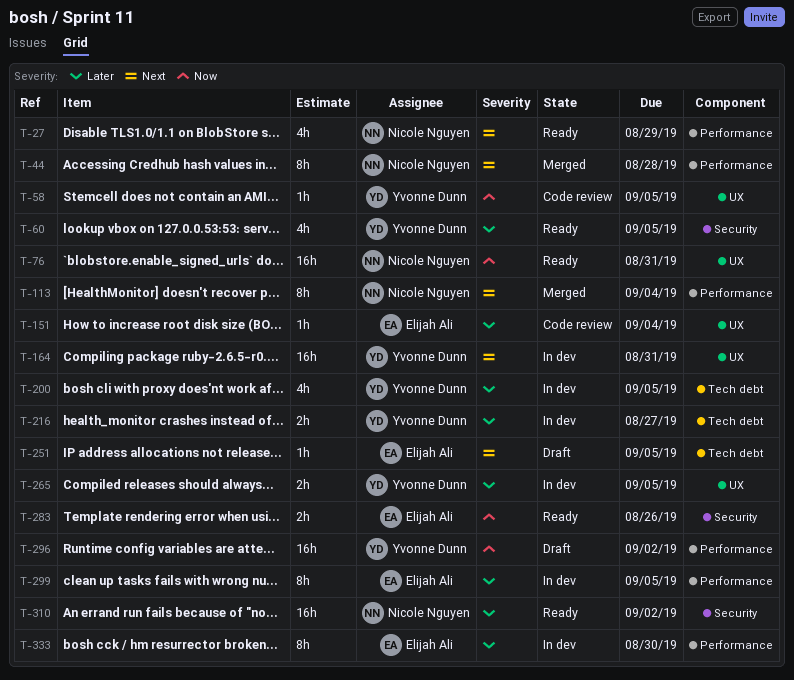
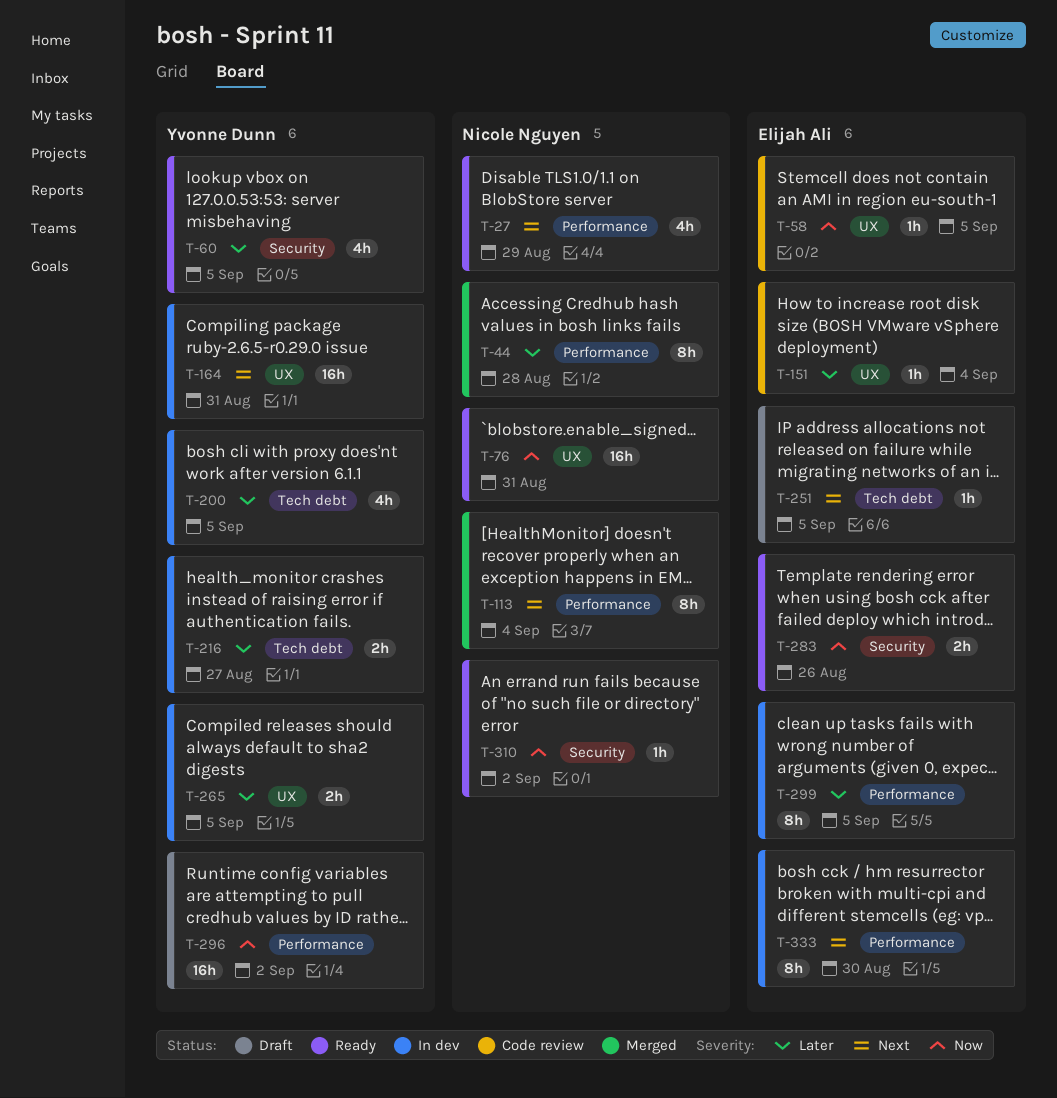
T-44, priority: Next -> Later
T-58, owner: Yvonne Dunn -> Elijah Ali
T-310, priority: Later -> Now
T-310, estimate: 16h -> 1h
T-333, priority: Later -> Next

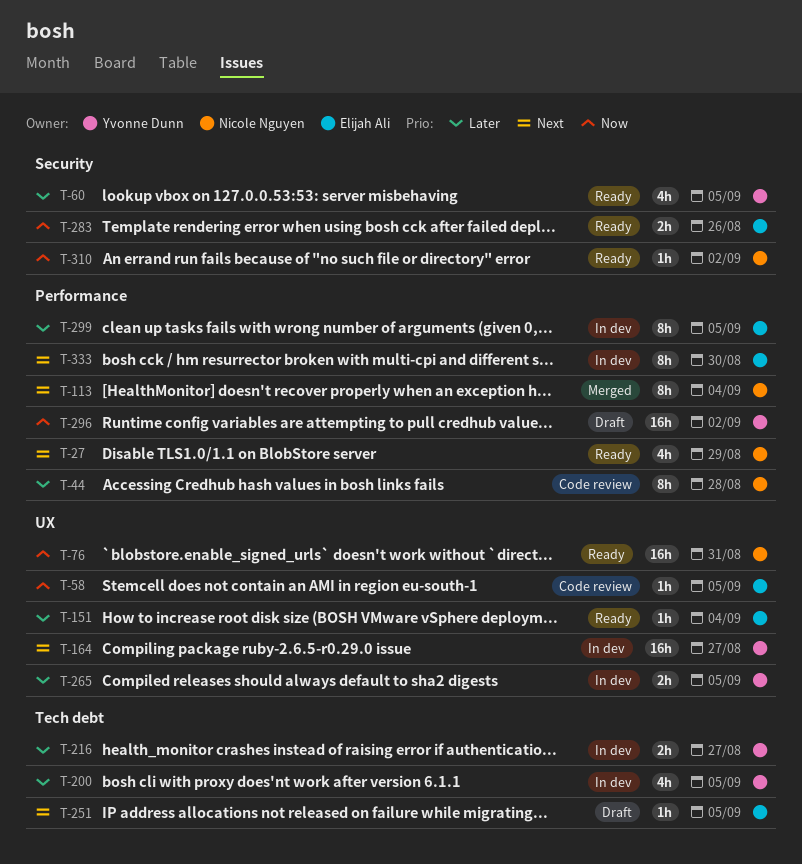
T-44, status: Merged -> Code review
T-151, status: Code review -> Ready
T-164, due: Aug 31 -> Aug 27

